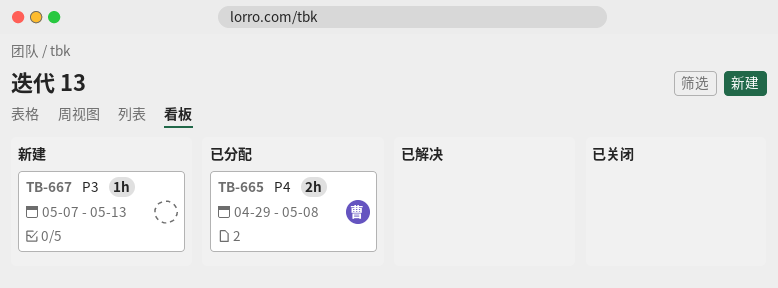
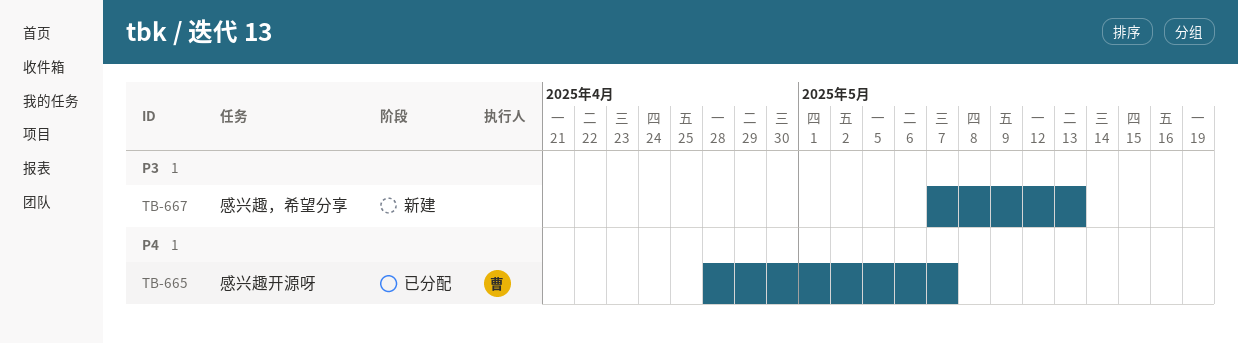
TB-665, start: Apr 29 -> Apr 28
TB-665, due: May 8 -> May 7

